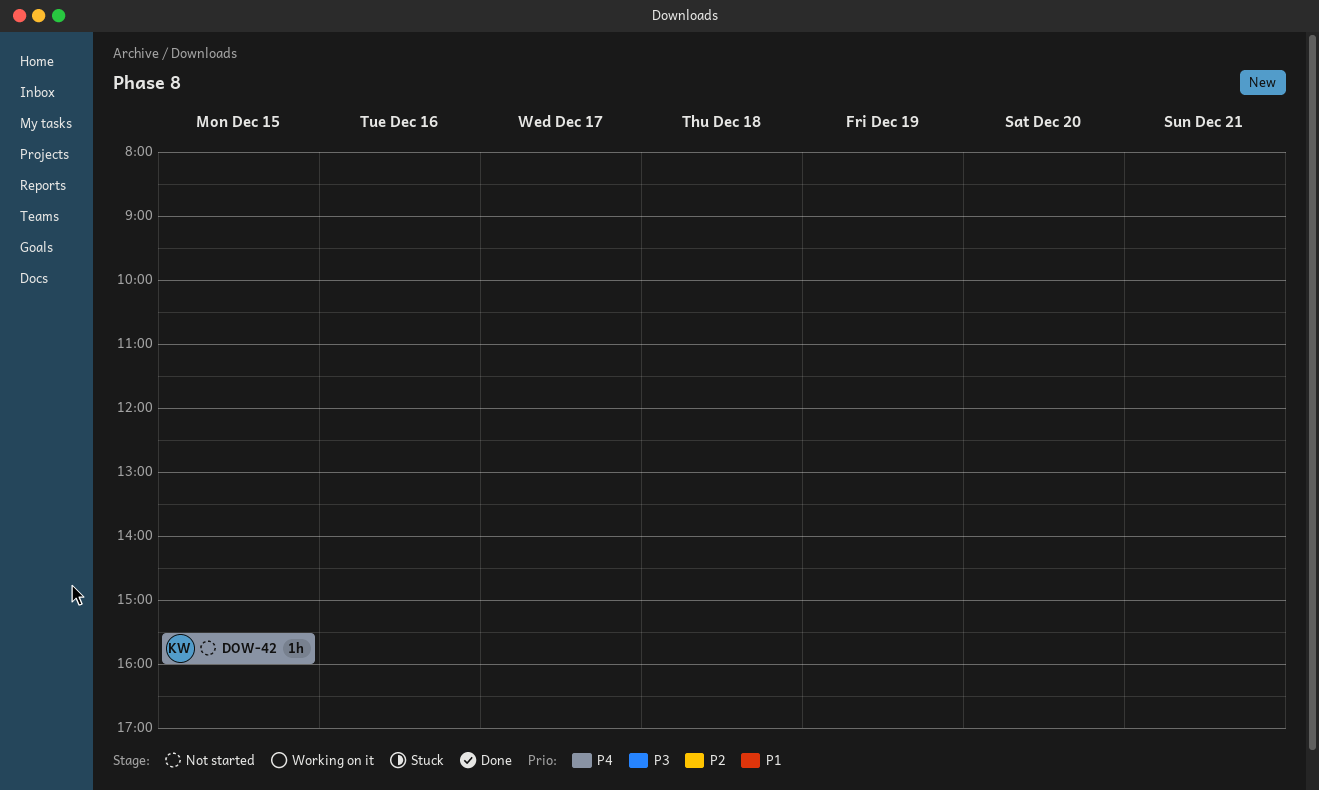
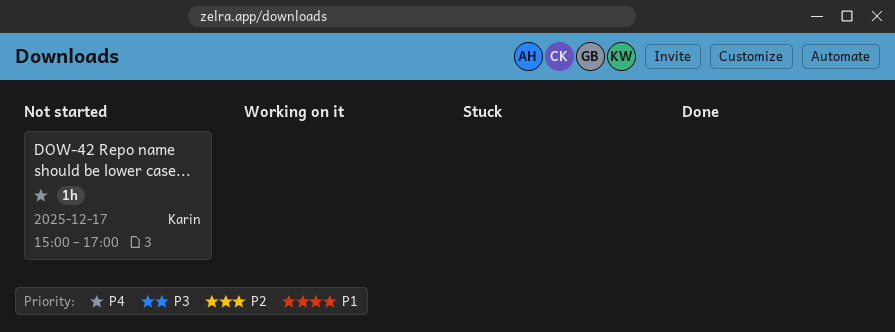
DOW-42, day: Dec 15 -> Dec 17
DOW-42, begins: 15:30 -> 15:00
DOW-42, ends: 16:00 -> 17:00

